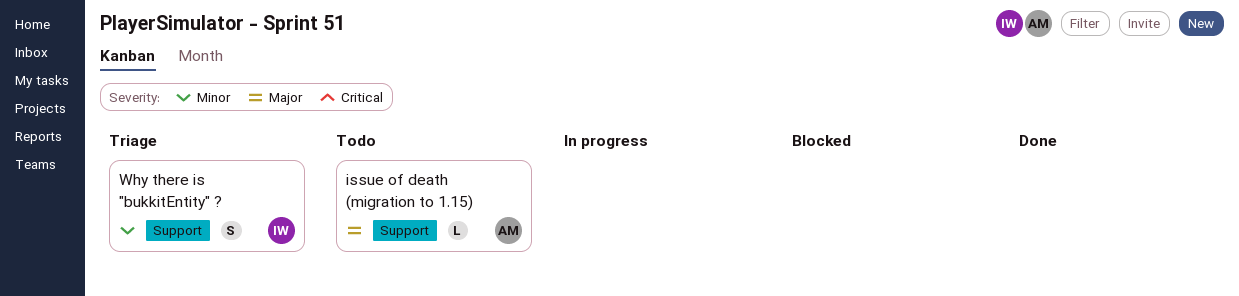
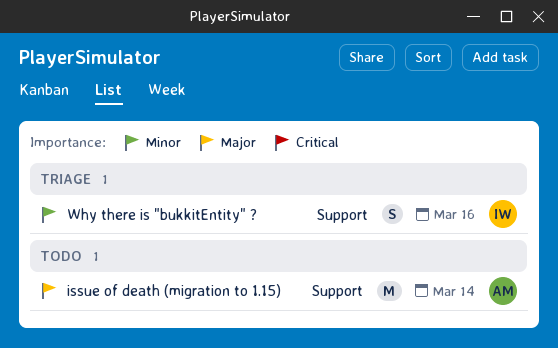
issue of death (migration to 1.15), estimate: L -> M

